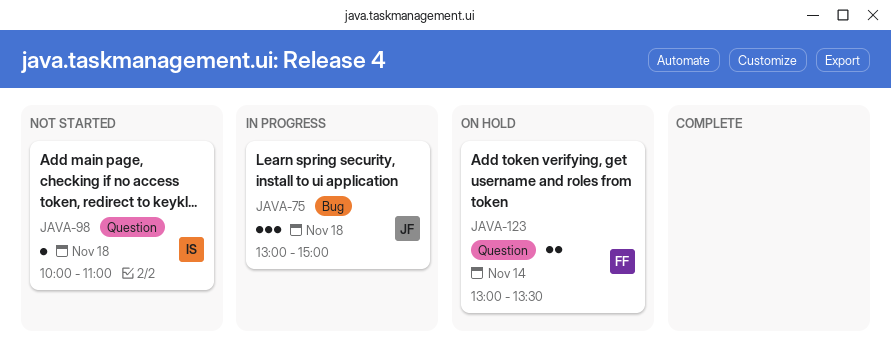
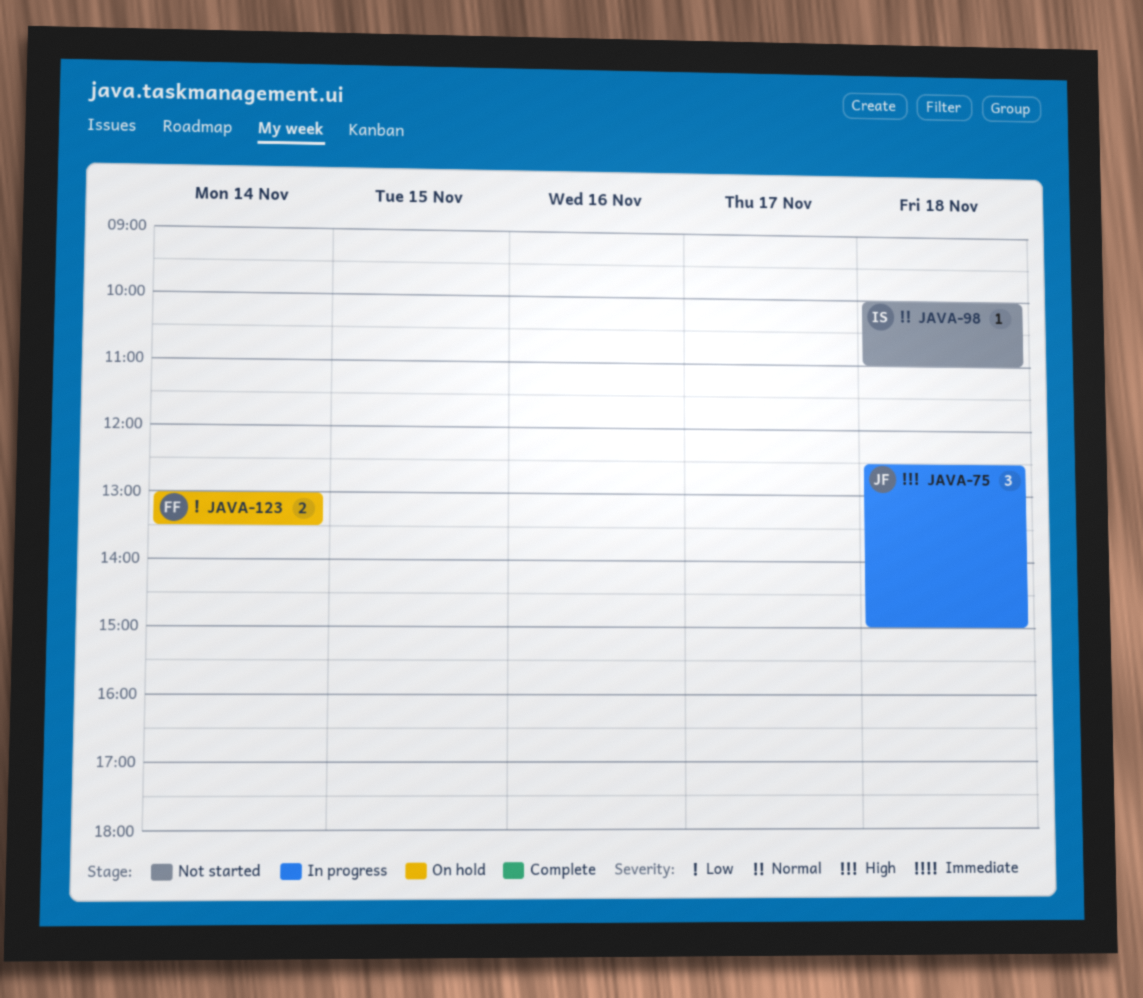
JAVA-75, begins: 13:00 -> 12:30

